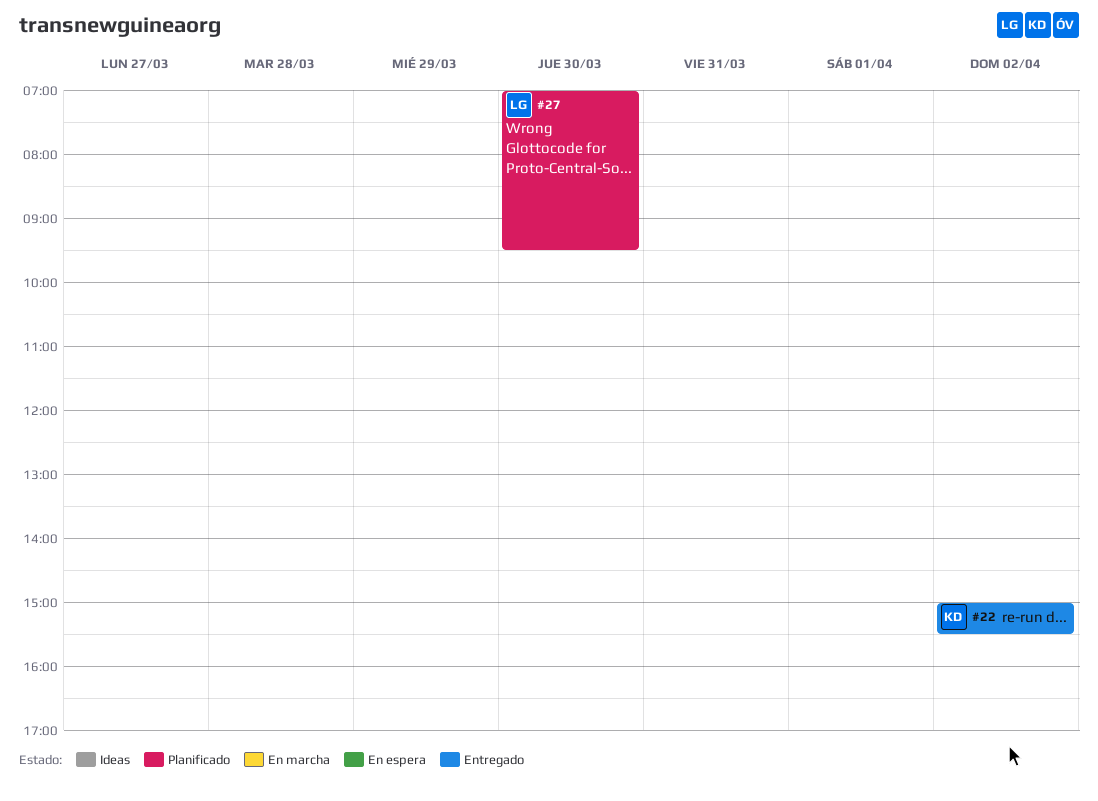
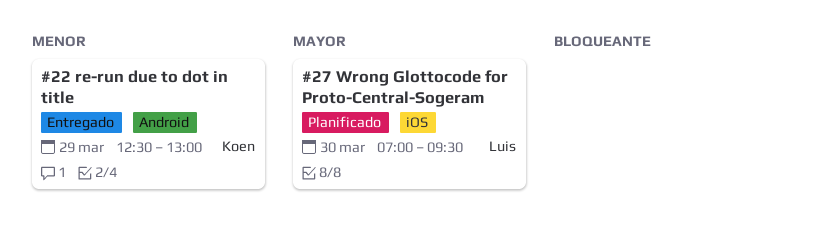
#22, day: Apr 2 -> Mar 29
#22, begins: 15:00 -> 12:30
#22, ends: 15:30 -> 13:00

